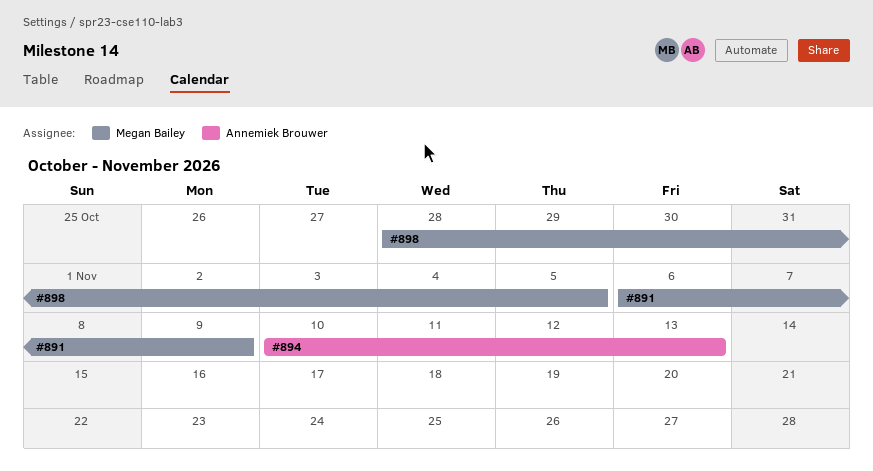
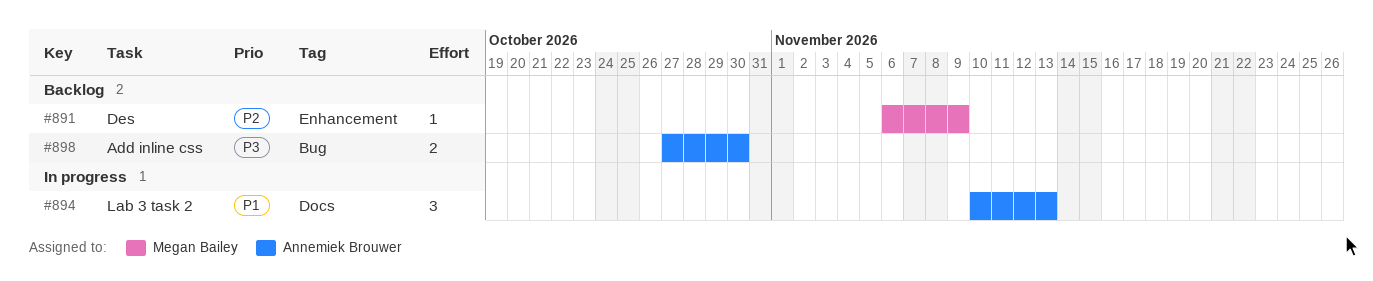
#898, owner: Megan Bailey -> Annemiek Brouwer
#898, start: Oct 28 -> Oct 27
#898, due: Nov 5 -> Oct 30

